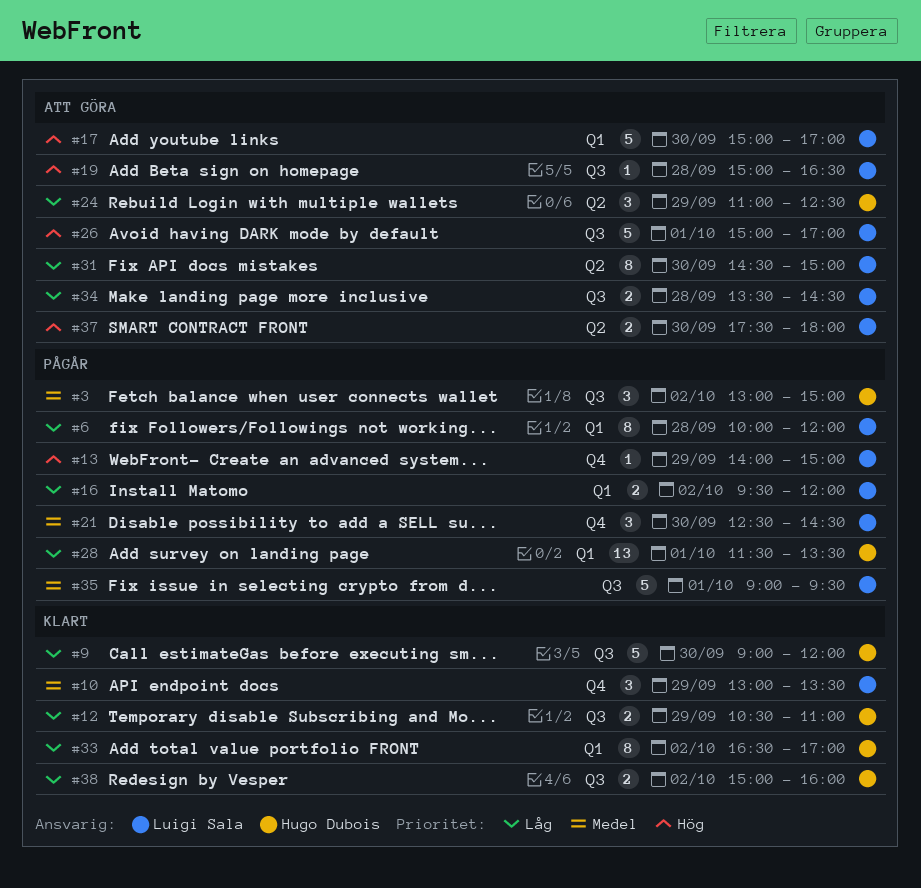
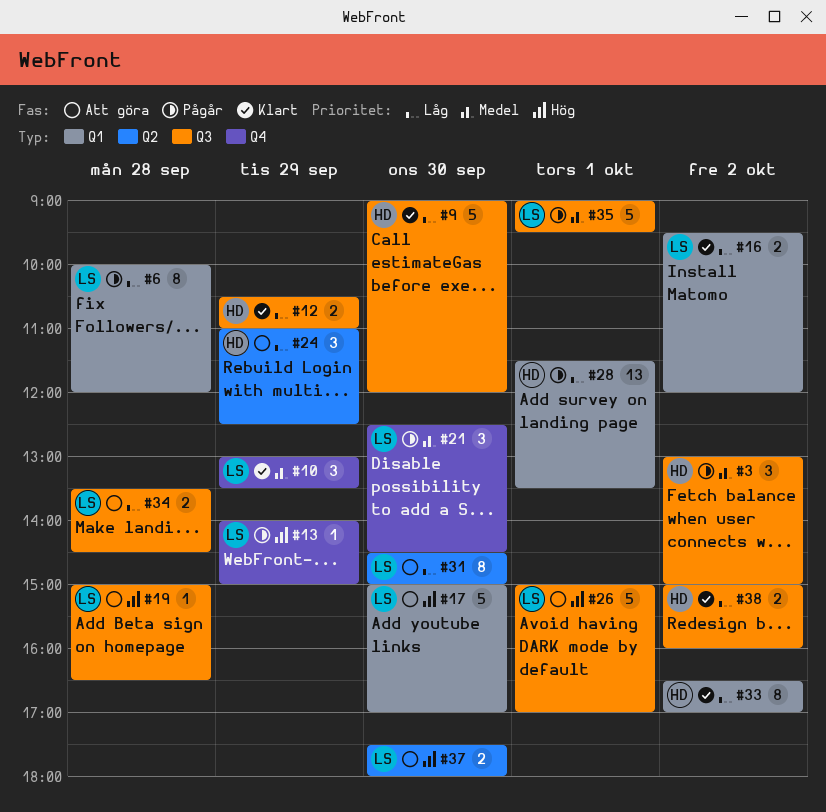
#16, status: Pågår -> Klart

